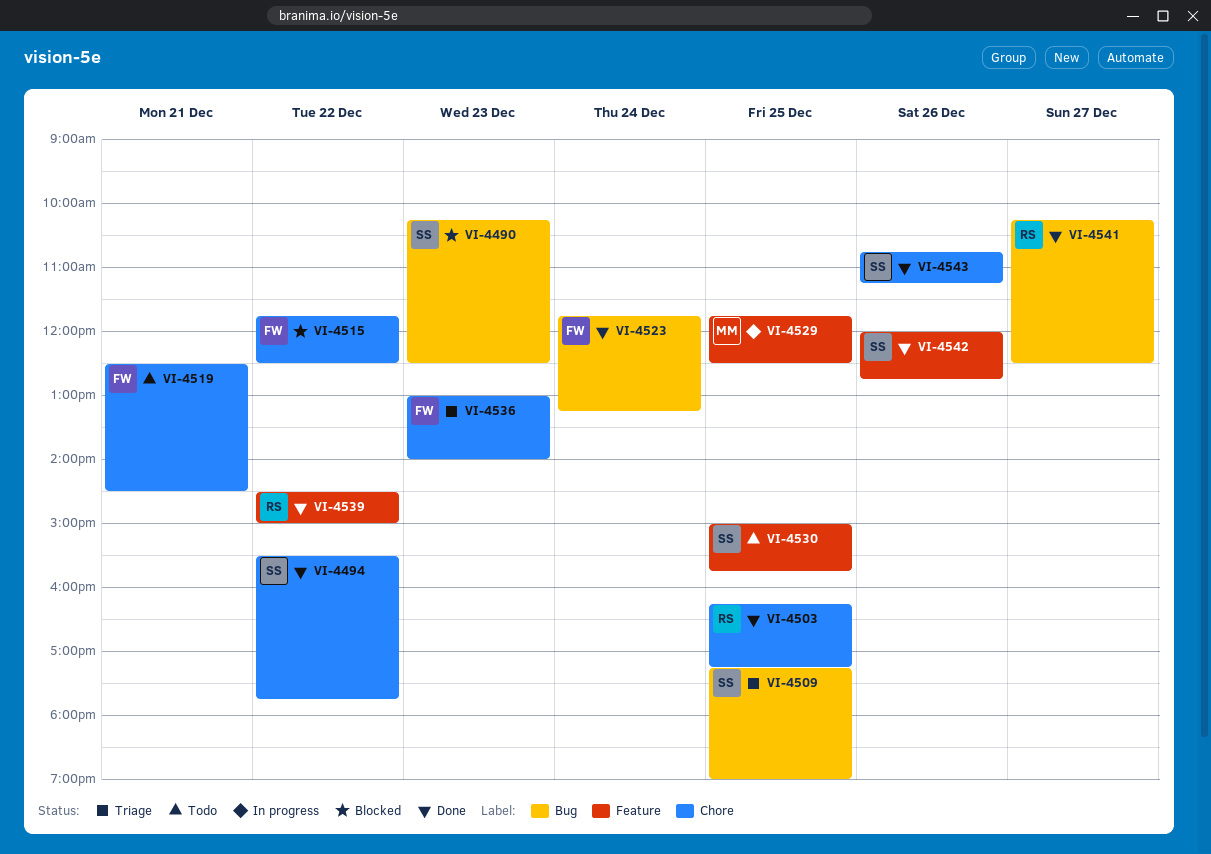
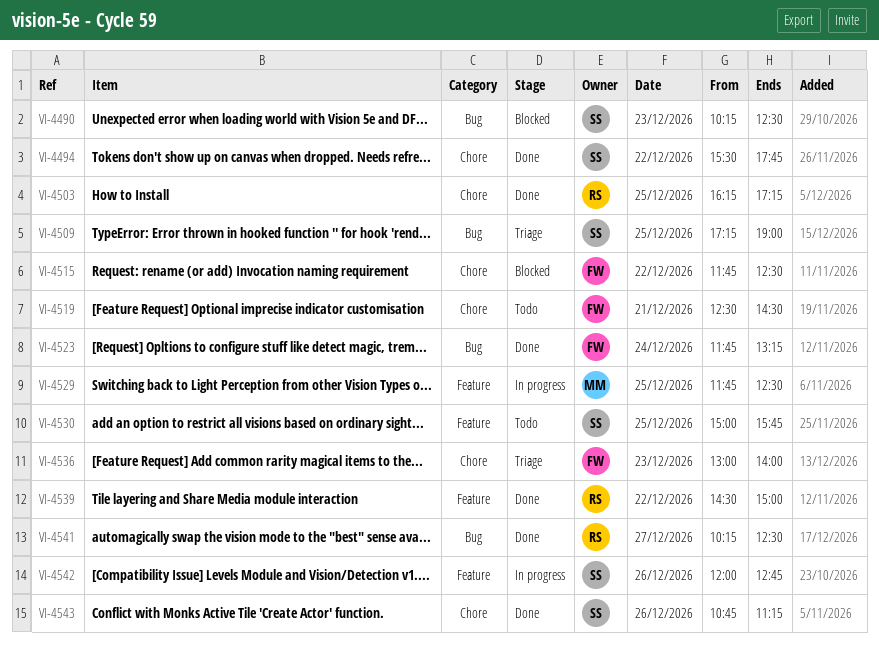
VI-4542, status: Done -> In progress

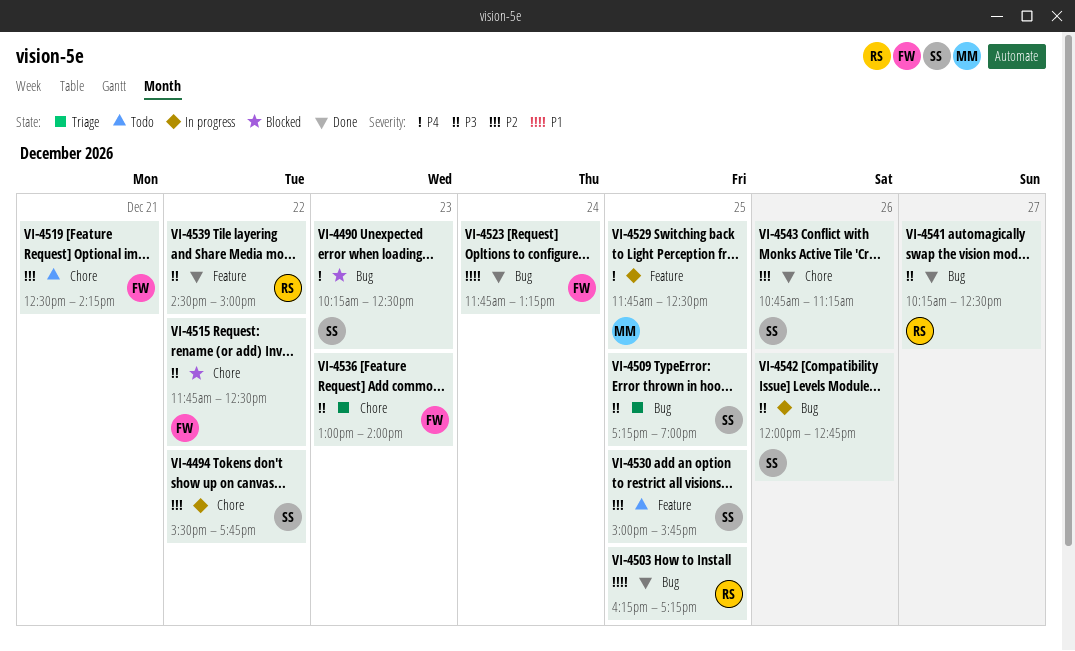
VI-4494, status: Done -> In progress
VI-4503, label: Chore -> Bug
VI-4519, ends: 14:30 -> 14:15
VI-4542, label: Feature -> Bug

